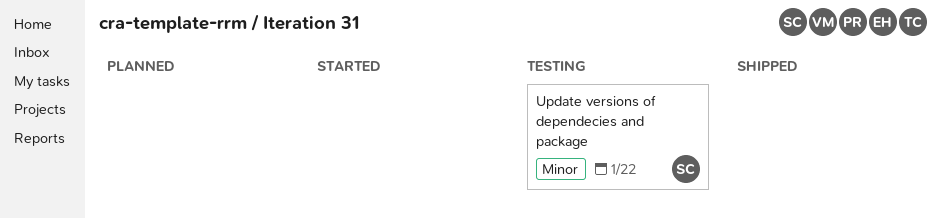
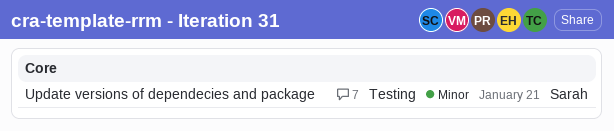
Update versions of dependecies and package, due: Jan 22 -> Jan 21

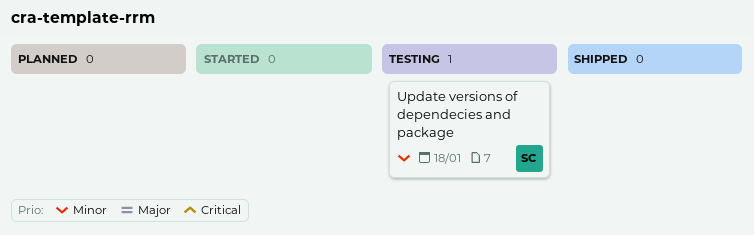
Update versions of dependecies and package, due: Jan 21 -> Jan 18

